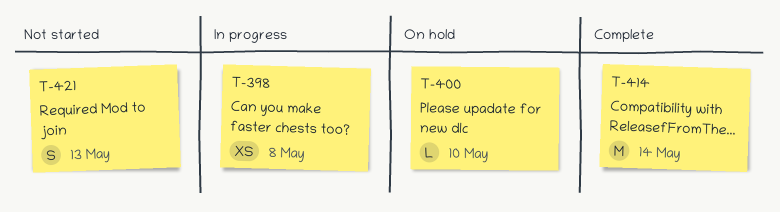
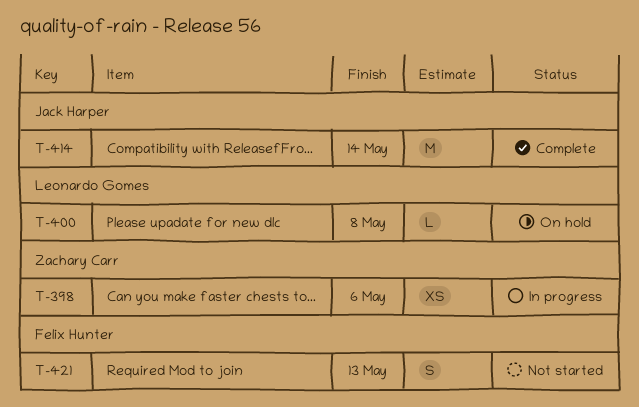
T-398, due: May 8 -> May 6
T-400, due: May 10 -> May 8

